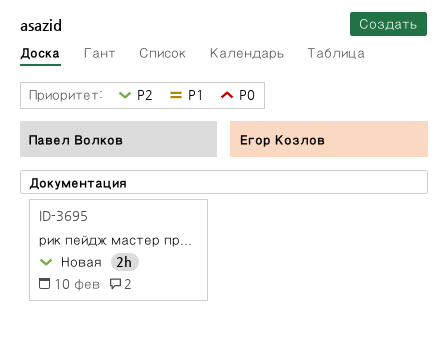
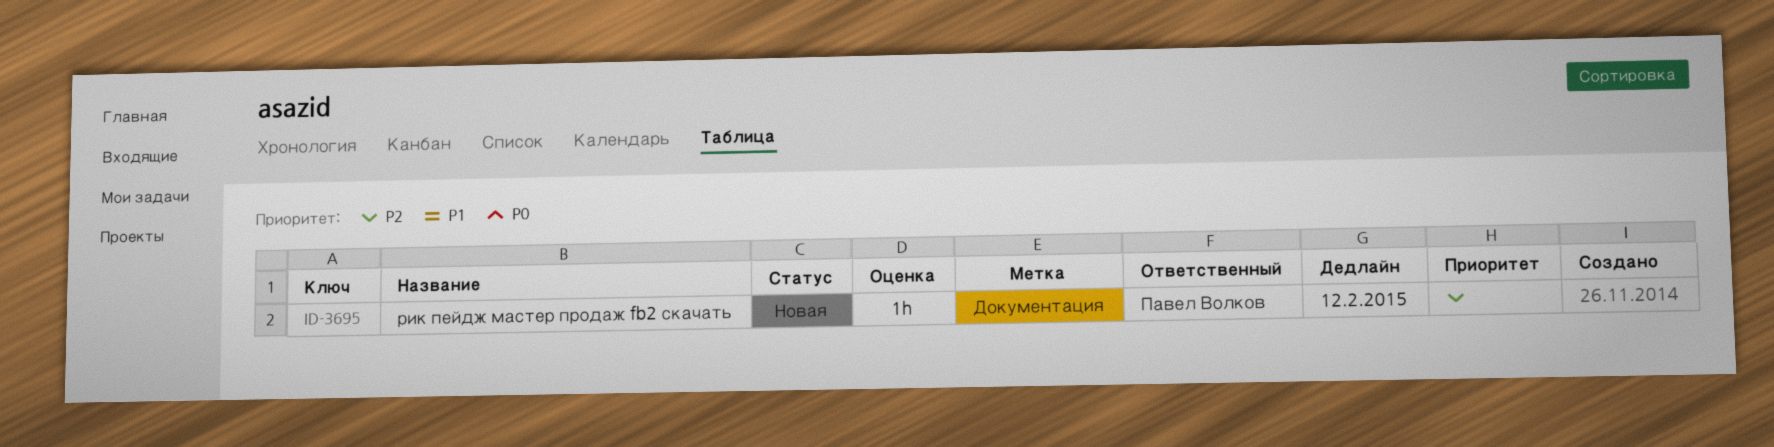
ID-3695, estimate: 2h -> 1h
ID-3695, due: Feb 10 -> Feb 12

